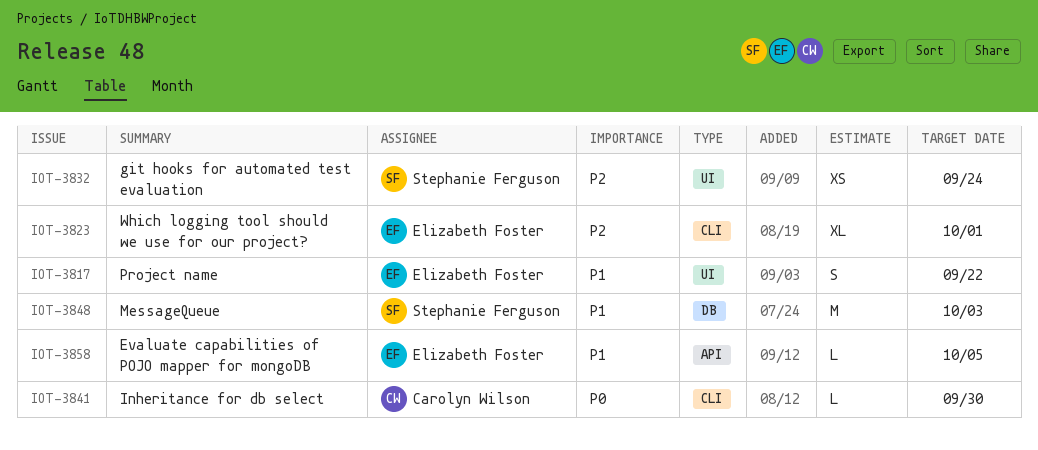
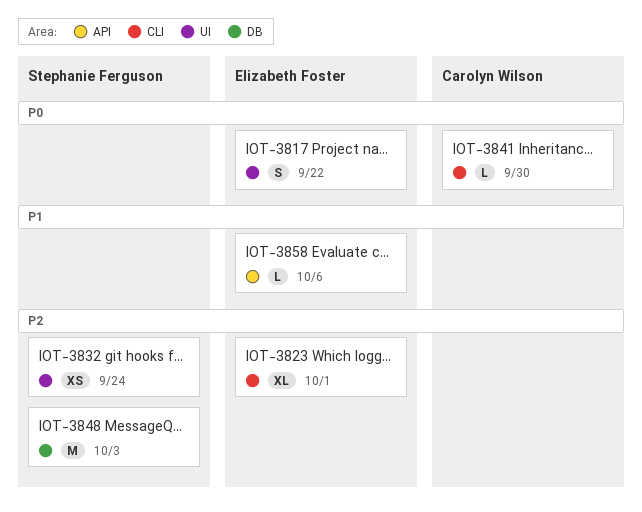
IOT-3817, priority: P1 -> P0
IOT-3848, priority: P1 -> P2
IOT-3858, due: Oct 5 -> Oct 6

